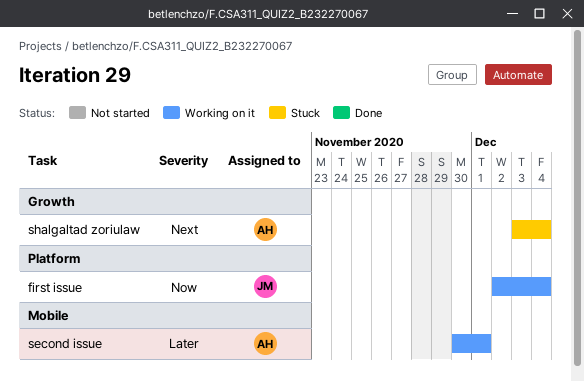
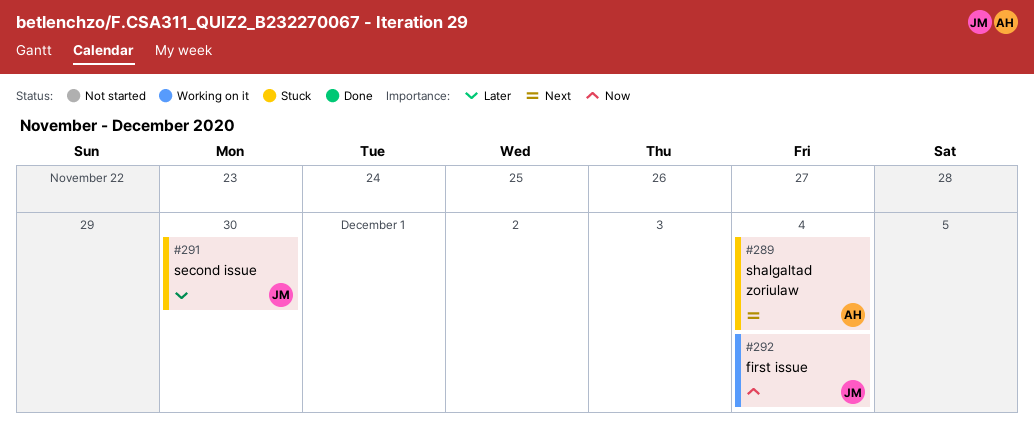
second issue, status: Working on it -> Stuck
second issue, owner: AH -> JM
second issue, due: Dec 1 -> Nov 30

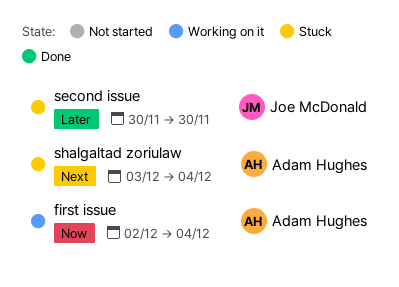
first issue, owner: Joe McDonald -> Adam Hughes

